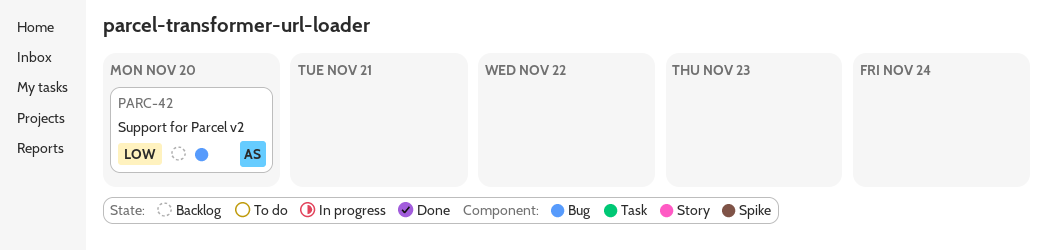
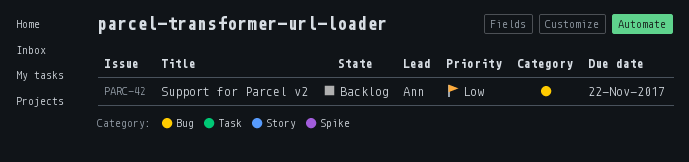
PARC-42, due: Nov 20 -> Nov 22

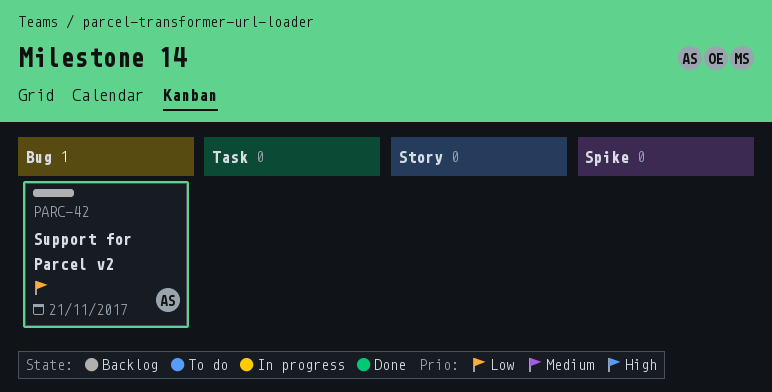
PARC-42, due: Nov 22 -> Nov 21

